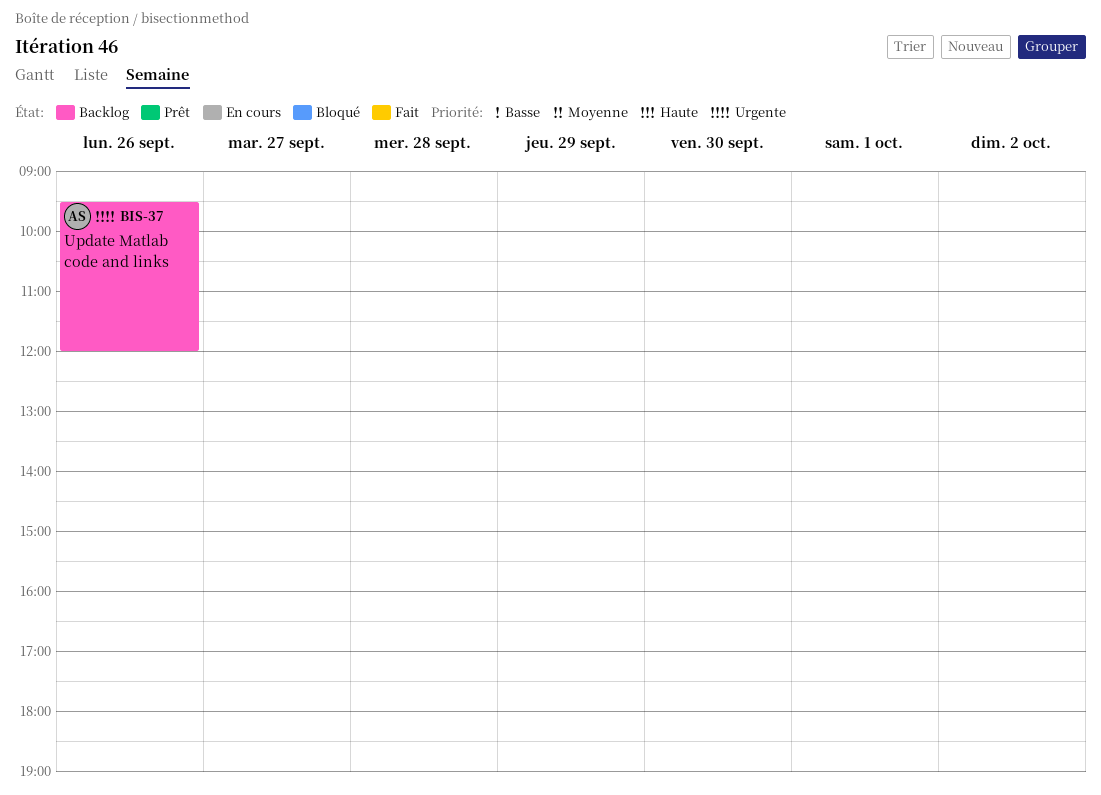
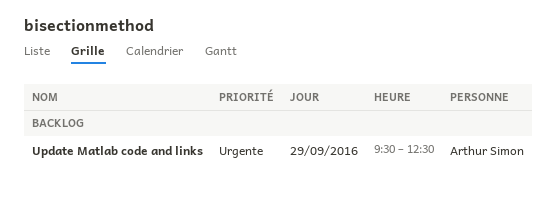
Update Matlab code and links, day: Sep 26 -> Sep 29
Update Matlab code and links, ends: 12:00 -> 12:30

